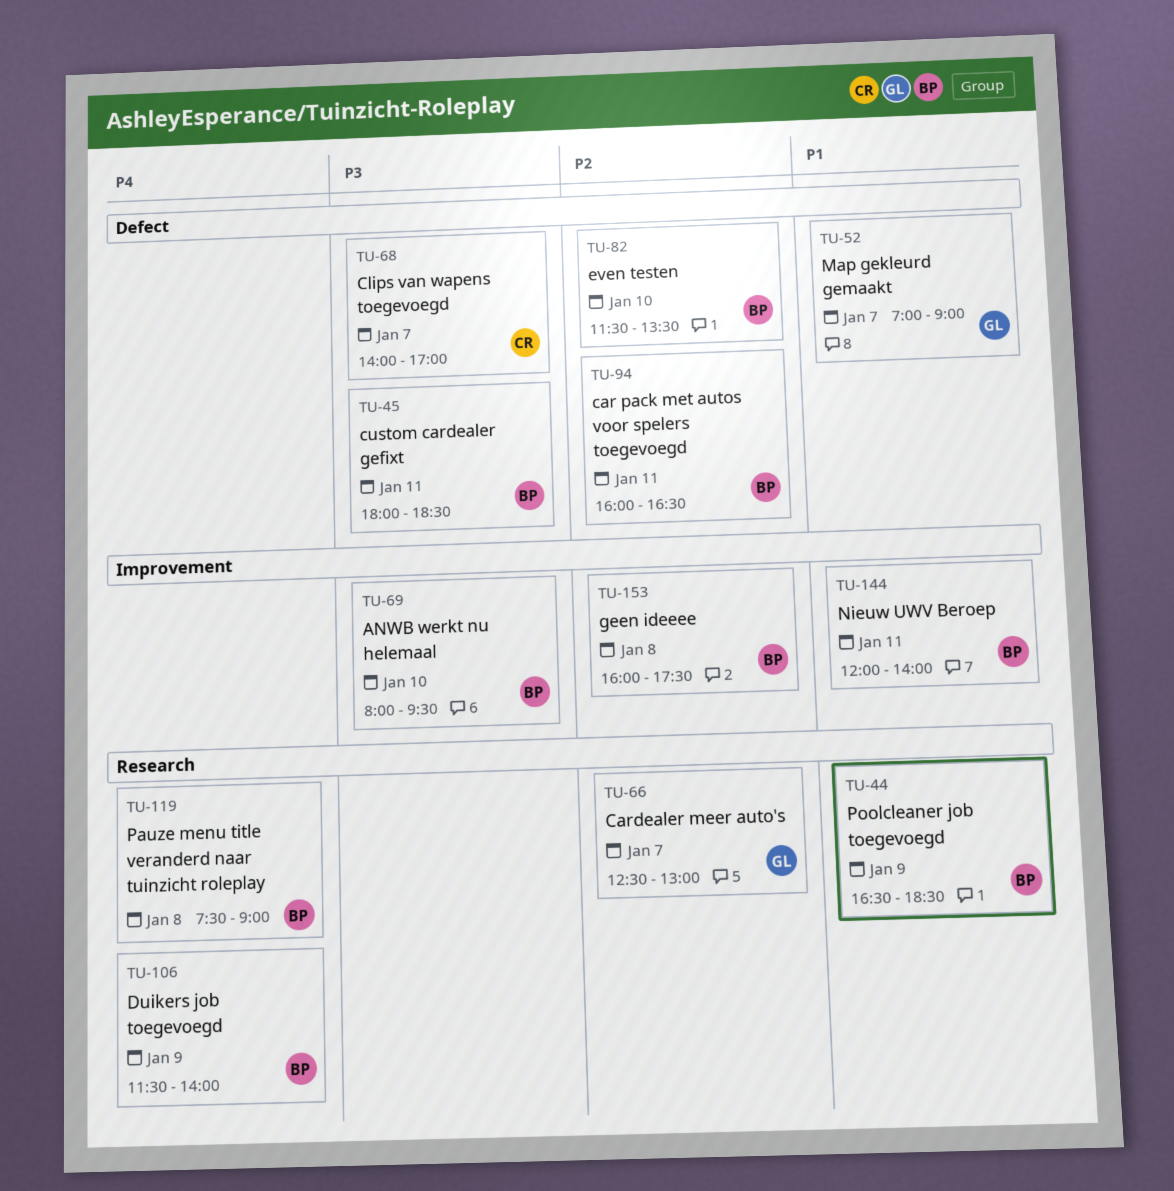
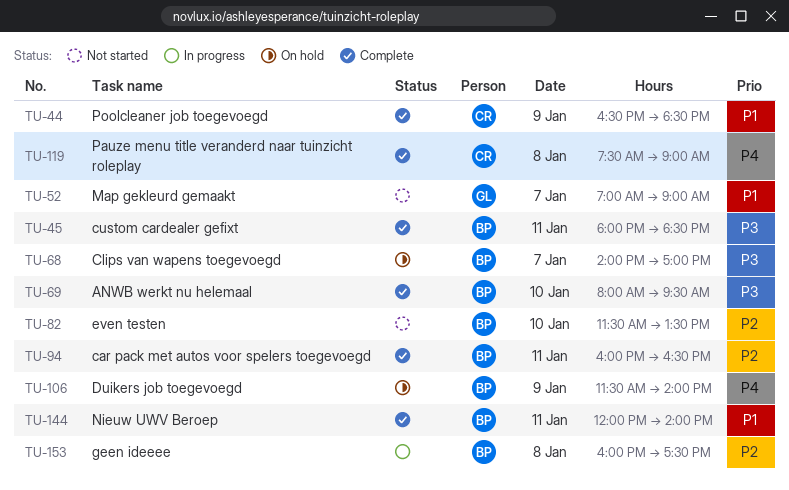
TU-44, owner: BP -> CR
TU-66: present -> none
TU-68, owner: CR -> BP
TU-119, owner: BP -> CR

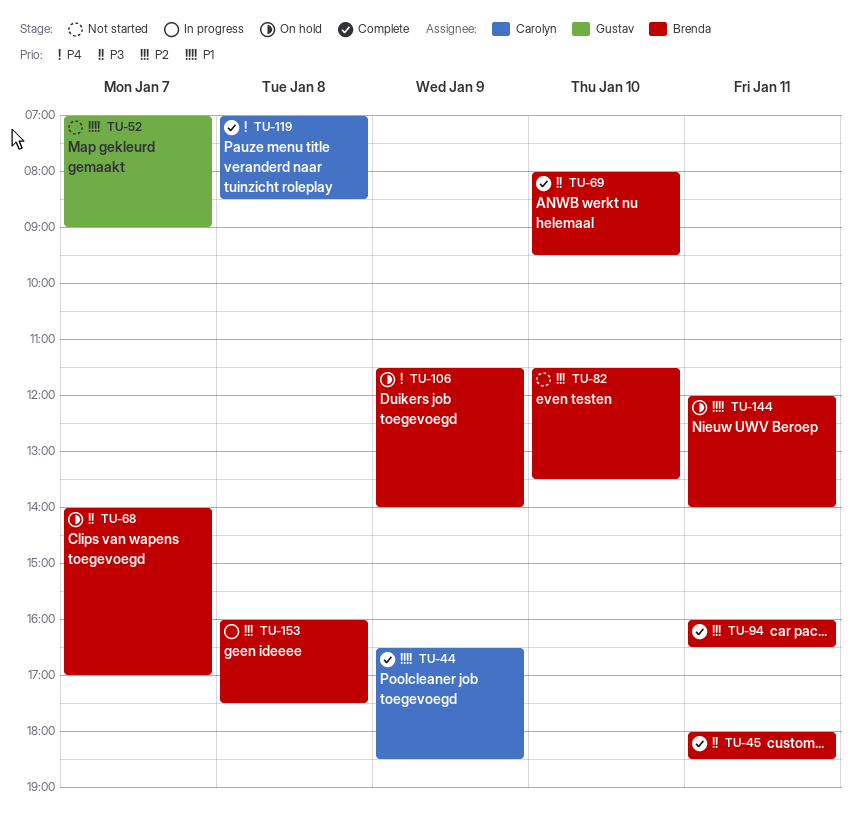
TU-119, begins: 07:30 -> 07:00
TU-119, ends: 09:00 -> 08:30
TU-144, status: Complete -> On hold

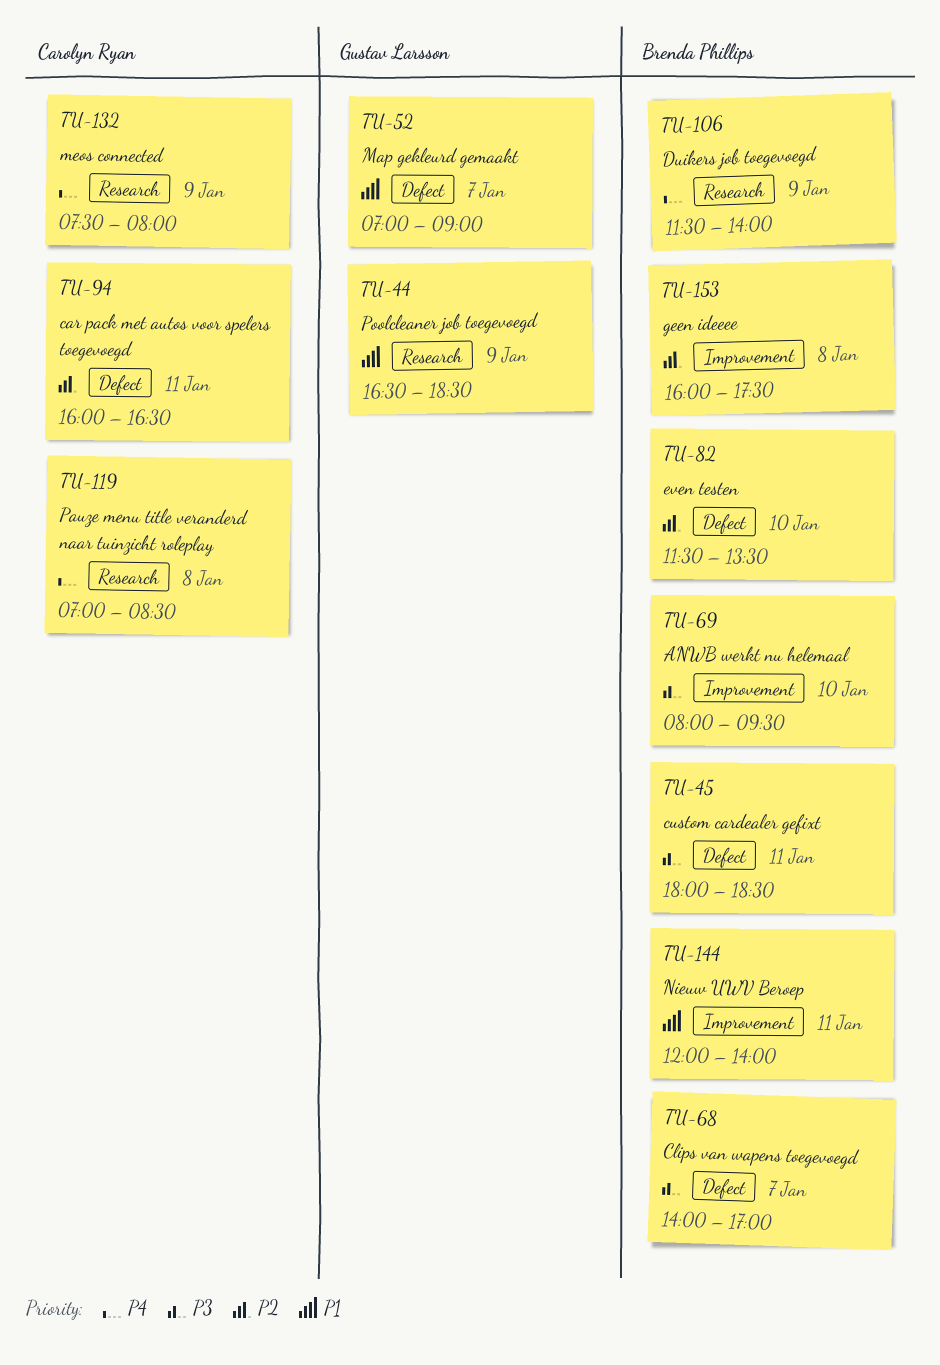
TU-44, owner: Carolyn Ryan -> Gustav Larsson
TU-94, owner: Brenda Phillips -> Carolyn Ryan
TU-132: none -> present

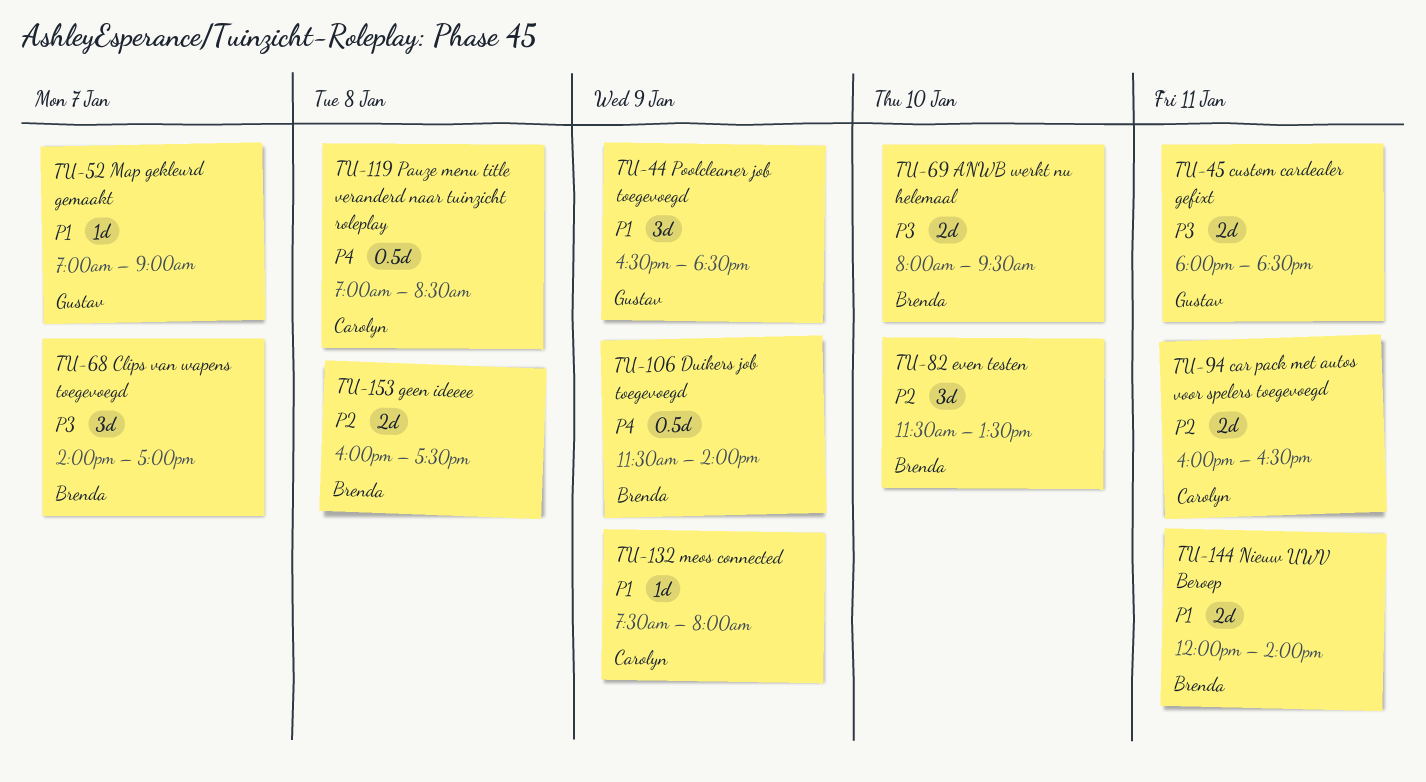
TU-45, owner: Brenda Phillips -> Gustav Larsson
TU-132, priority: P4 -> P1

